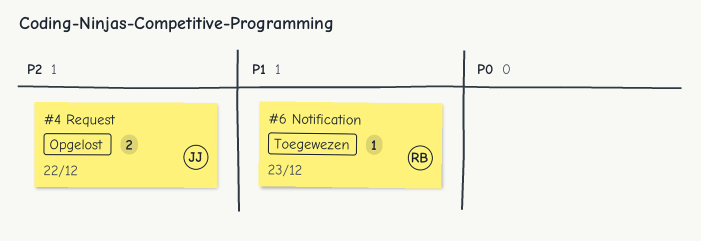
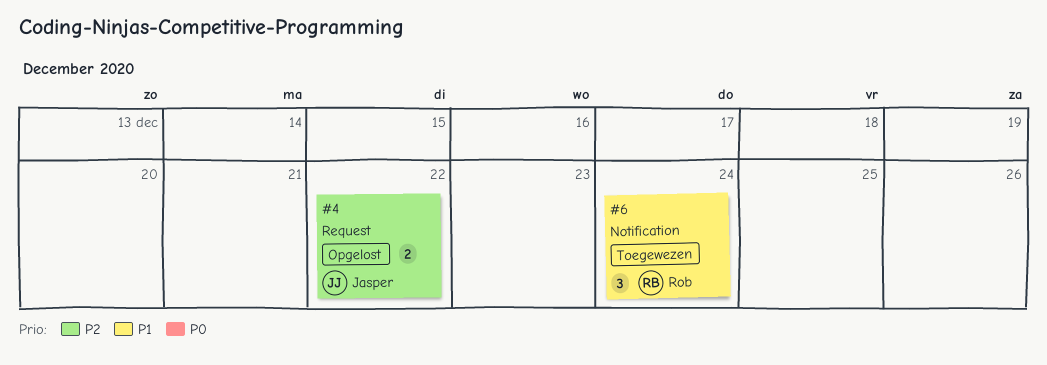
#6, estimate: 1 -> 3
#6, due: Dec 23 -> Dec 24

